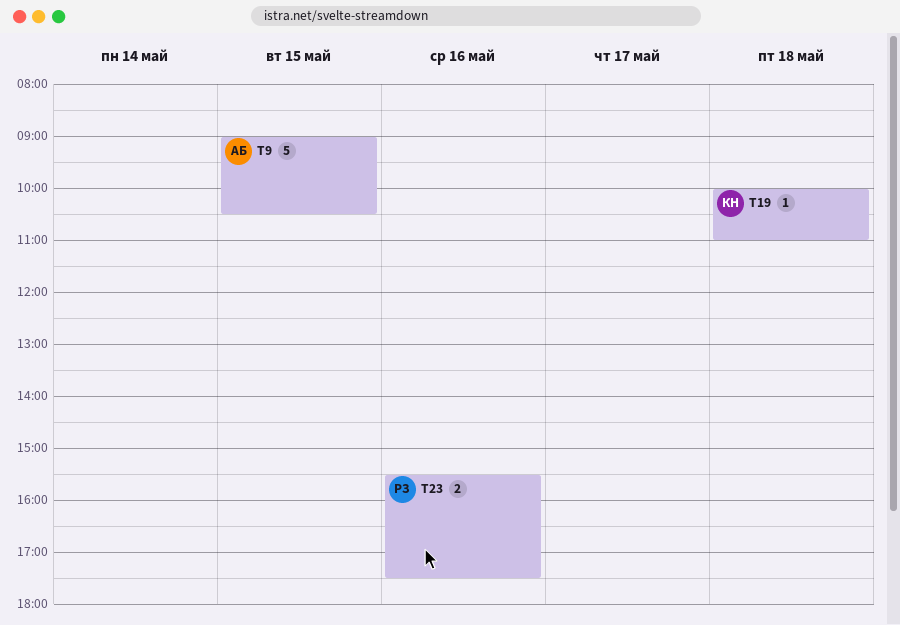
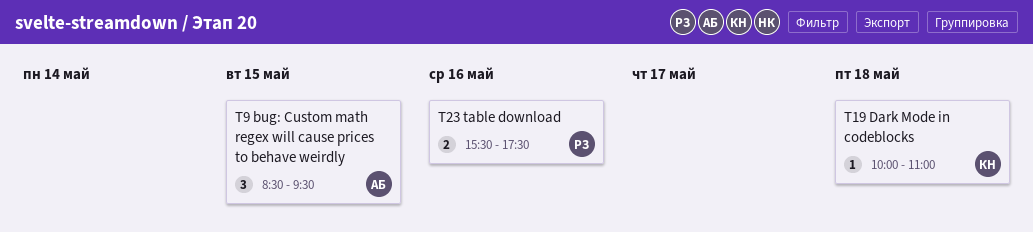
T9, estimate: 5 -> 3
T9, begins: 09:00 -> 08:30
T9, ends: 10:30 -> 09:30

